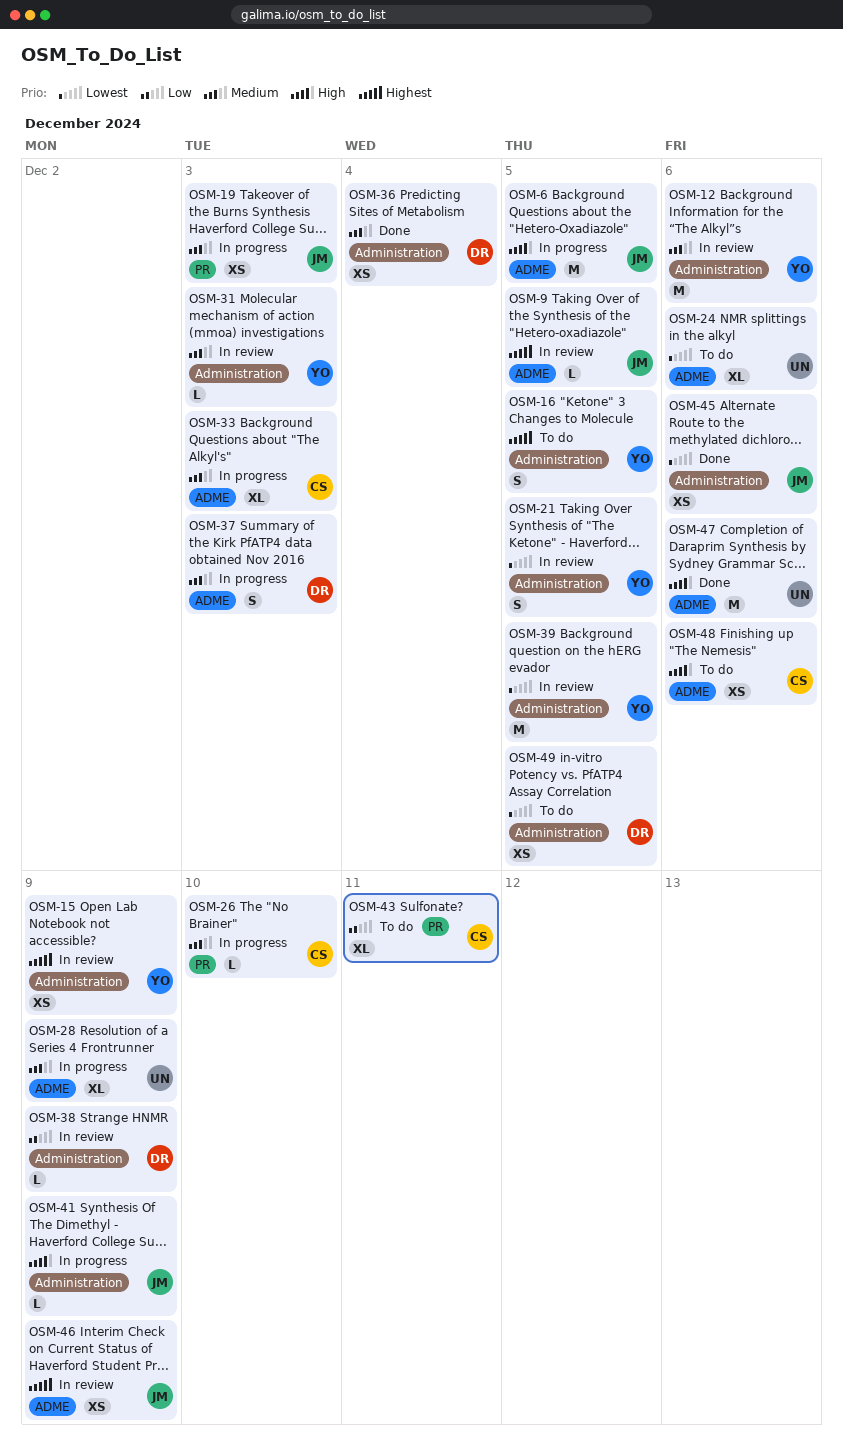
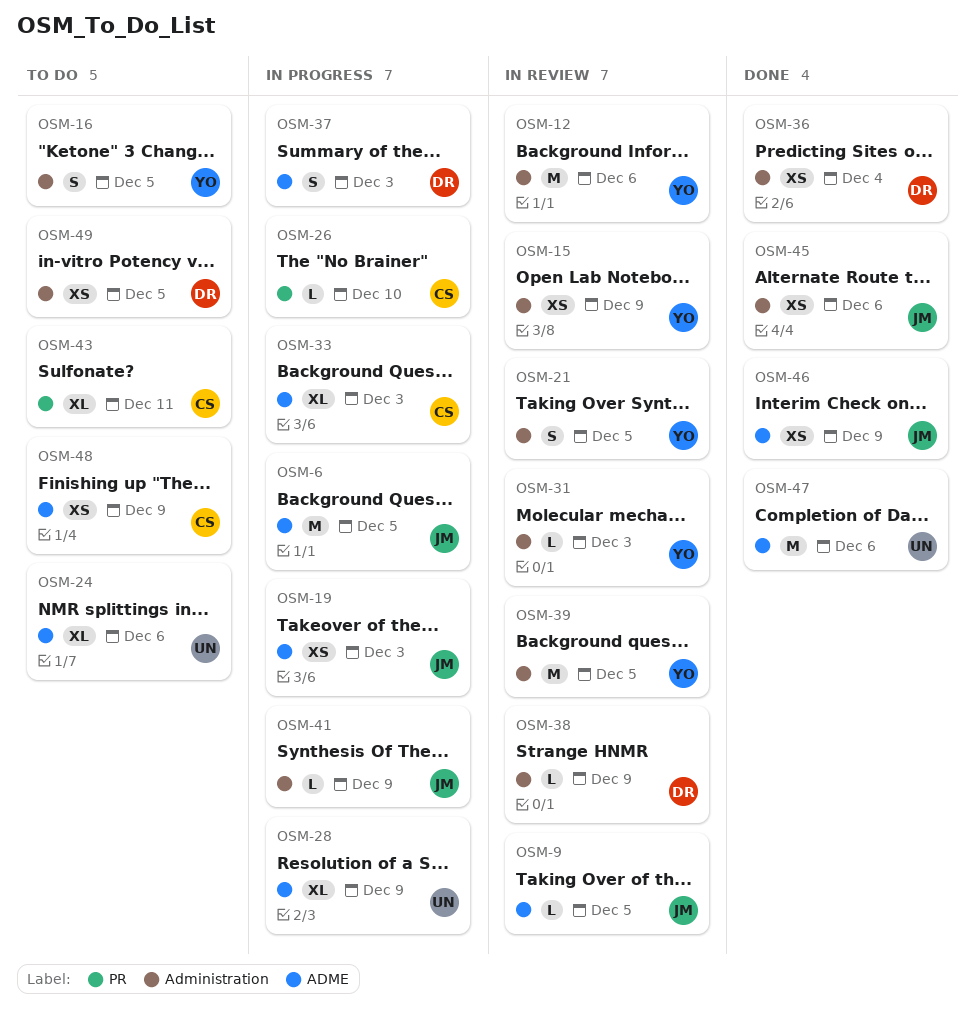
OSM-19, label: PR -> ADME
OSM-46, status: In review -> Done
OSM-48, due: Dec 6 -> Dec 9

